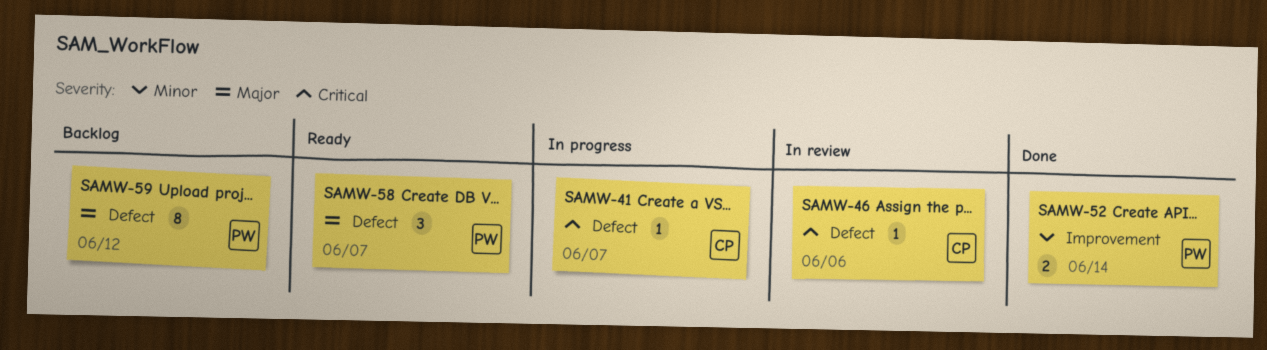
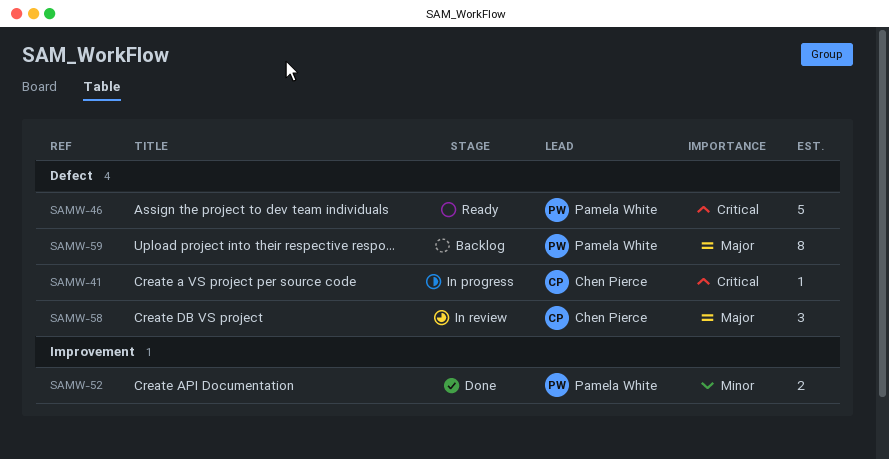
SAMW-46, status: In review -> Ready
SAMW-46, owner: Chen Pierce -> Pamela White
SAMW-46, estimate: 1 -> 5
SAMW-58, status: Ready -> In review
SAMW-58, owner: Pamela White -> Chen Pierce

